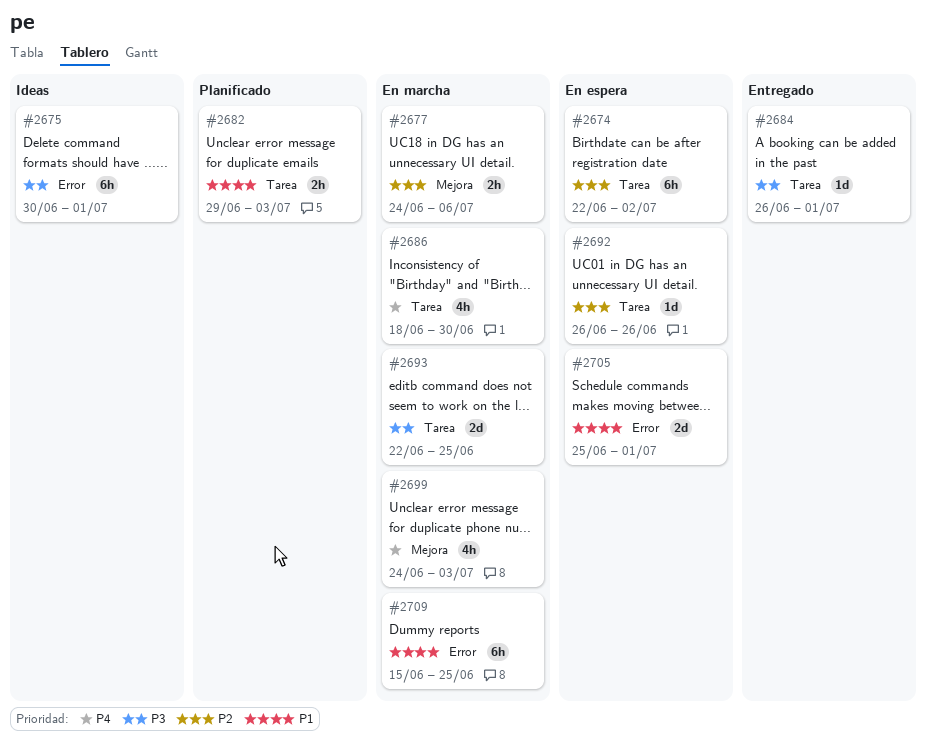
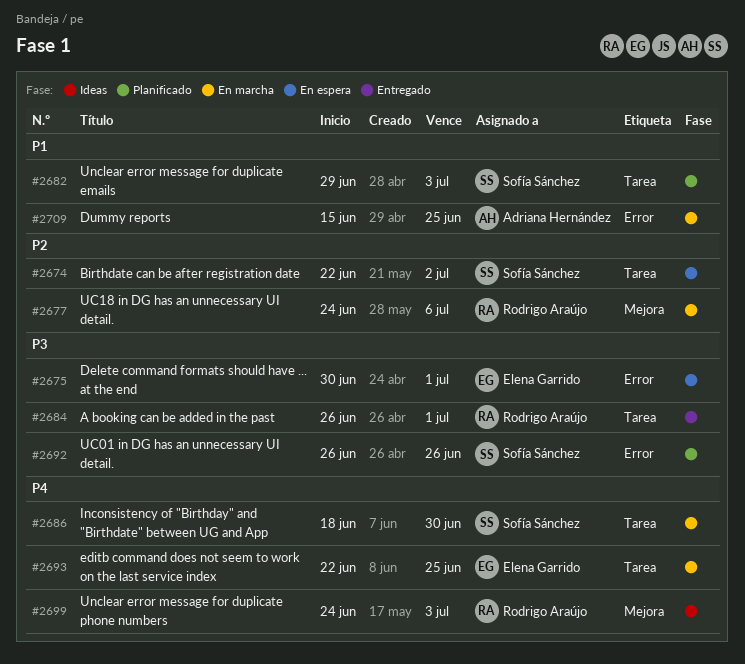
#2675, status: Ideas -> En espera
#2692, status: En espera -> Planificado
#2692, priority: P2 -> P3
#2692, label: Tarea -> Error
#2693, priority: P3 -> P4
#2699, status: En marcha -> Ideas
#2705: present -> none

